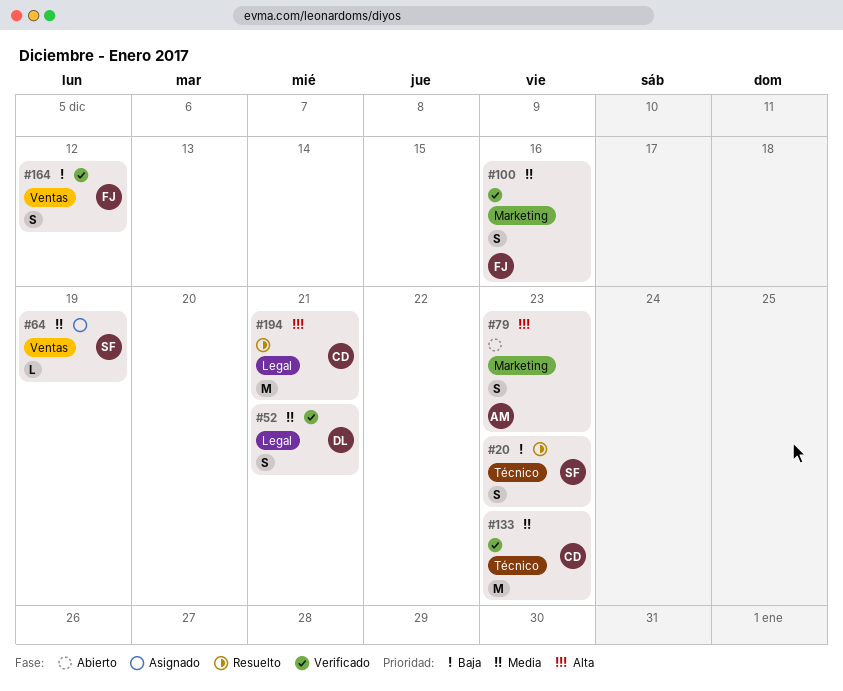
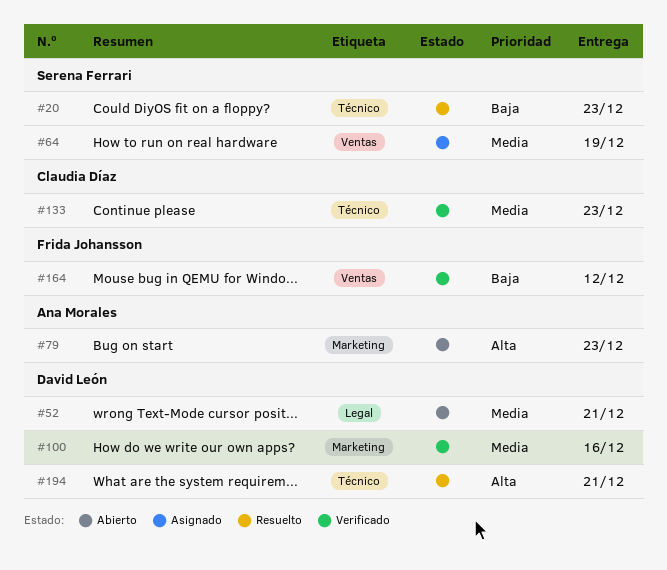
#52, status: Verificado -> Abierto
#100, owner: Frida Johansson -> David León
#194, owner: Claudia Díaz -> David León
#194, label: Legal -> Técnico

